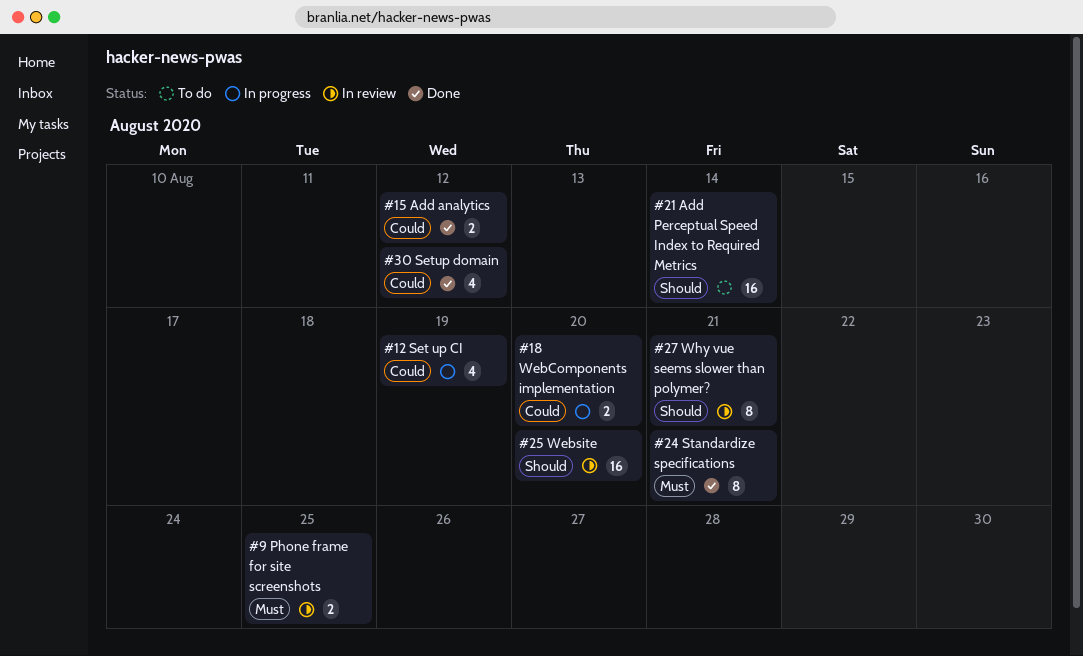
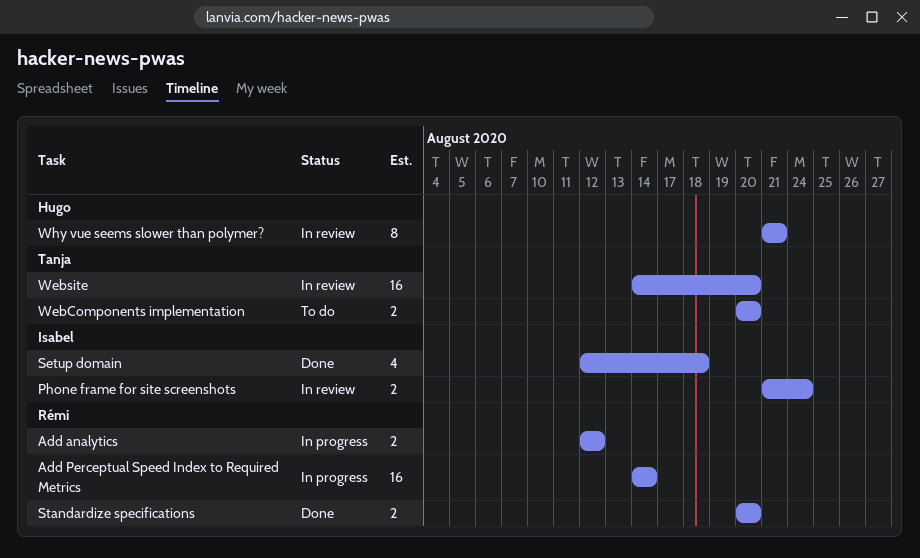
Add analytics, status: Done -> In progress
Add Perceptual Speed Index to Required Metrics, status: To do -> In progress
Phone frame for site screenshots, due: Aug 25 -> Aug 24
Set up CI: present -> none
Setup domain, due: Aug 12 -> Aug 18
Standardize specifications, estimate: 8 -> 2
Standardize specifications, due: Aug 21 -> Aug 20
WebComponents implementation, status: In progress -> To do

